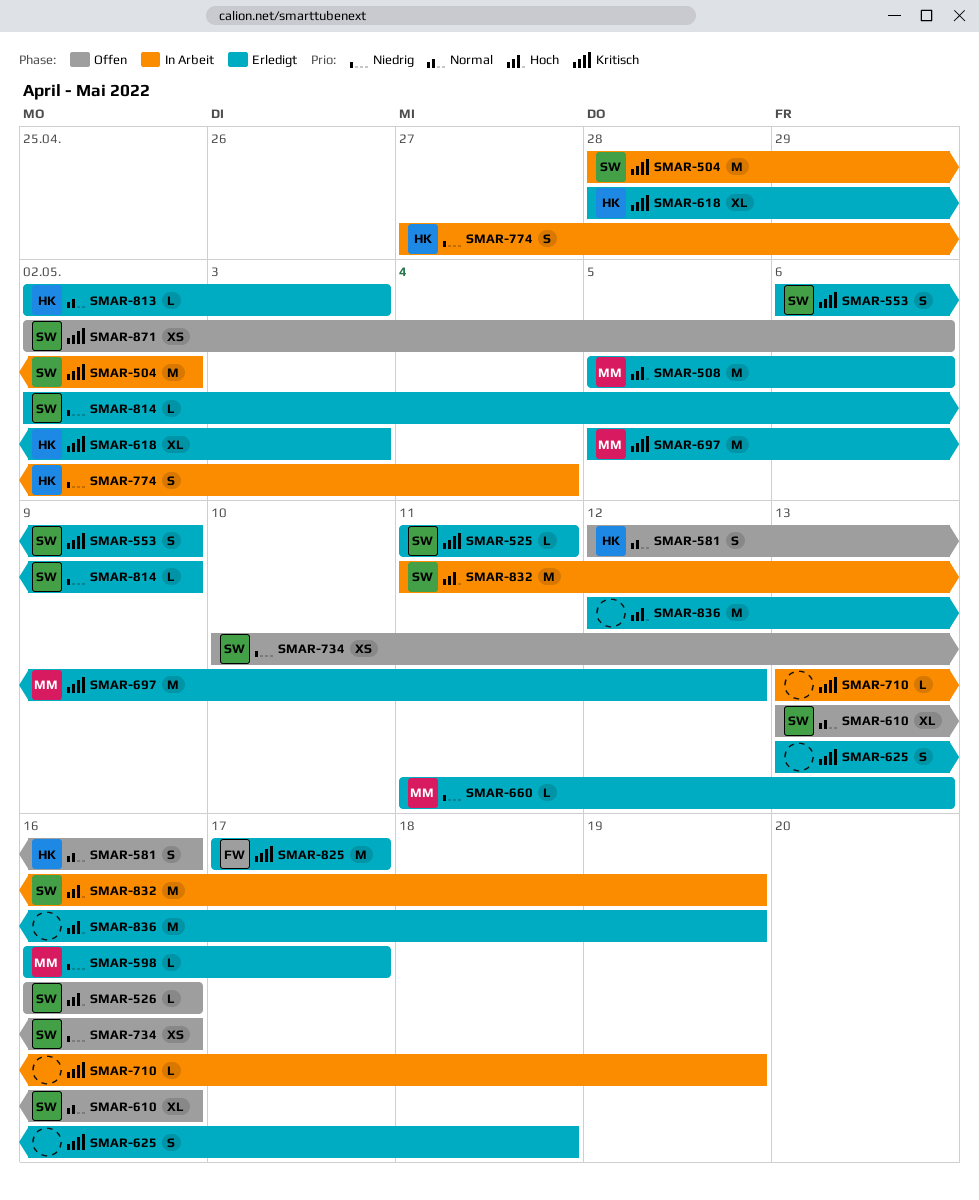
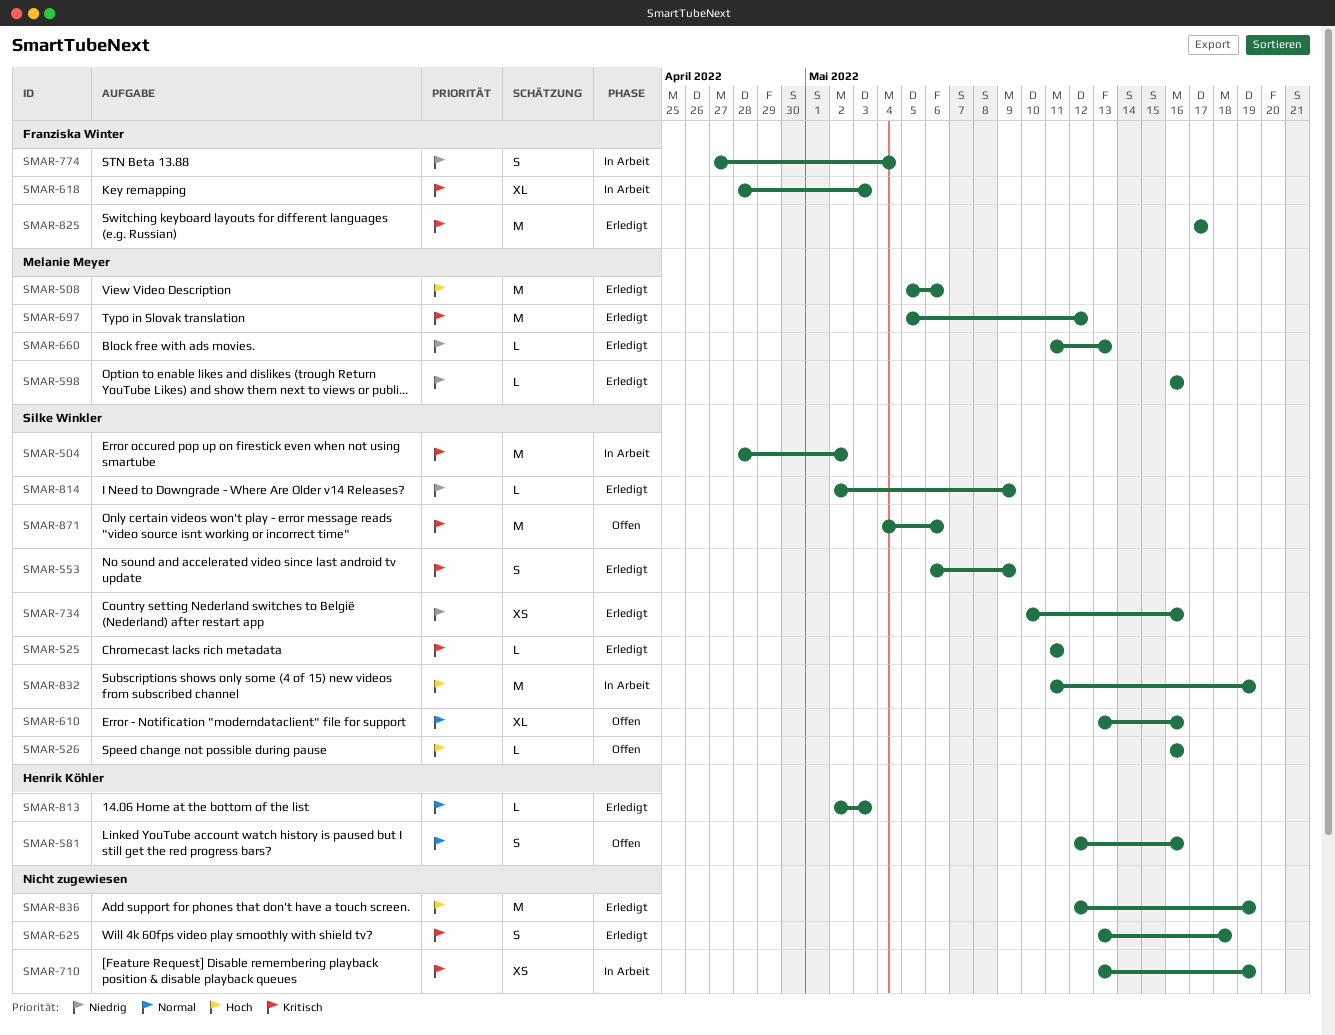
SMAR-598, due: May 17 -> May 16
SMAR-618, status: Erledigt -> In Arbeit
SMAR-618, owner: Henrik Köhler -> Franziska Winter
SMAR-710, estimate: L -> XS
SMAR-734, status: Offen -> Erledigt
SMAR-774, owner: Henrik Köhler -> Franziska Winter
SMAR-871, estimate: XS -> M
SMAR-871, start: May 2 -> May 4

